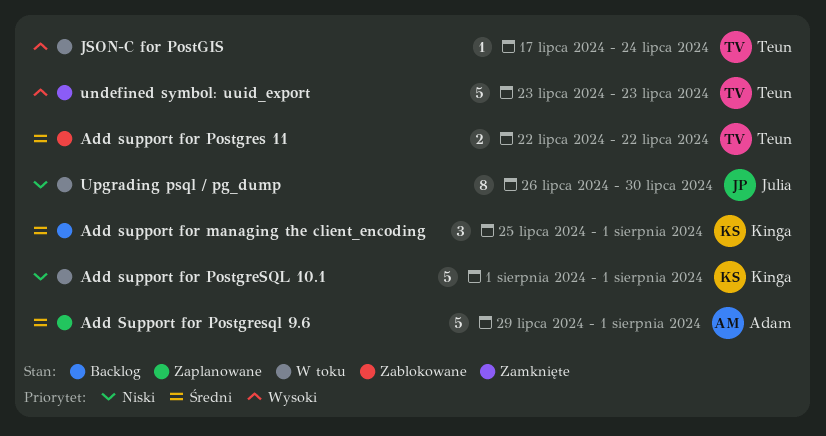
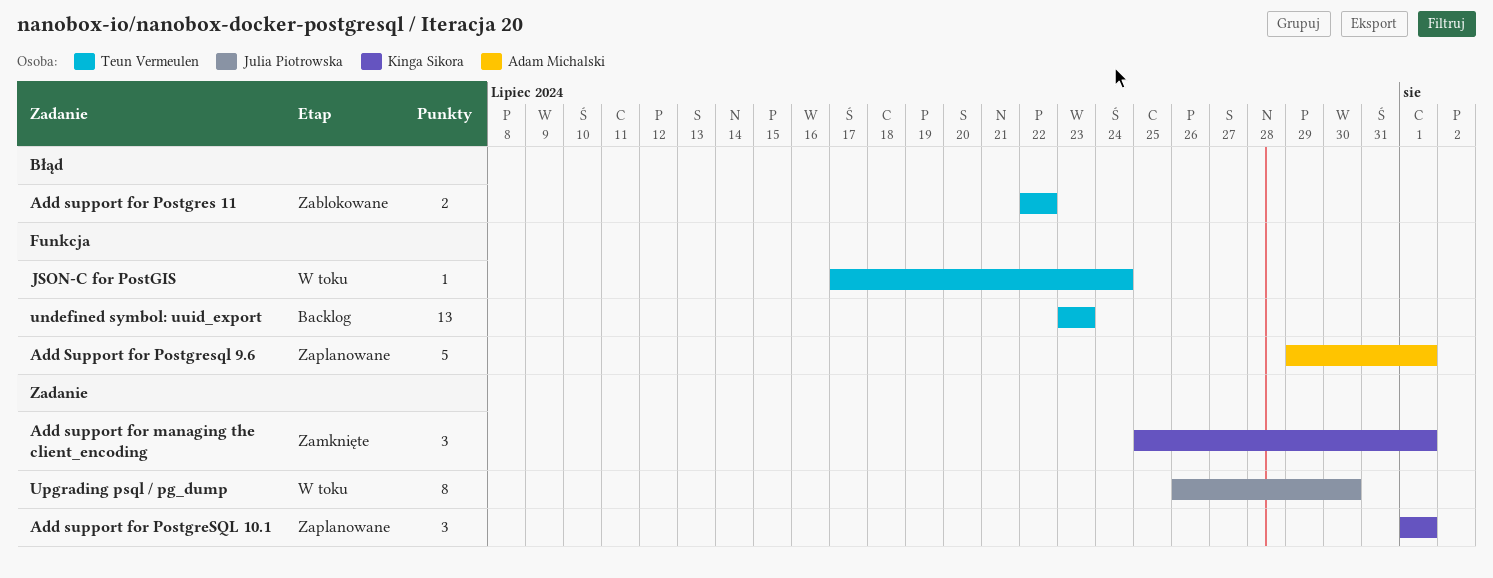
Add support for managing the client_encoding, status: Backlog -> Zamknięte
Add support for PostgreSQL 10.1, status: W toku -> Zaplanowane
Add support for PostgreSQL 10.1, estimate: 5 -> 3
undefined symbol: uuid_export, status: Zamknięte -> Backlog
undefined symbol: uuid_export, estimate: 5 -> 13

